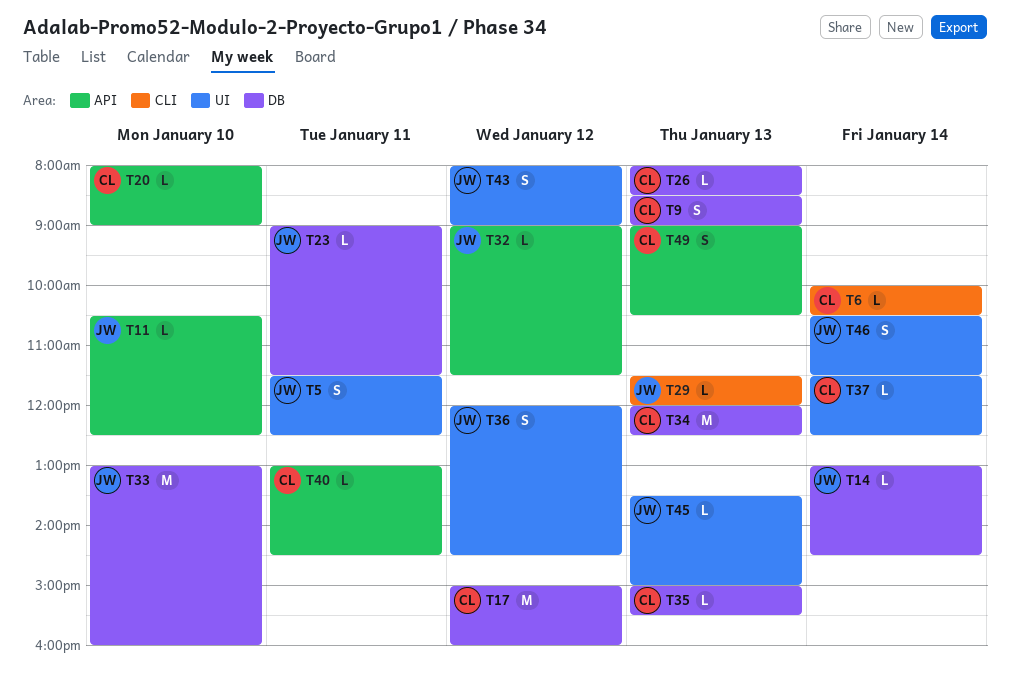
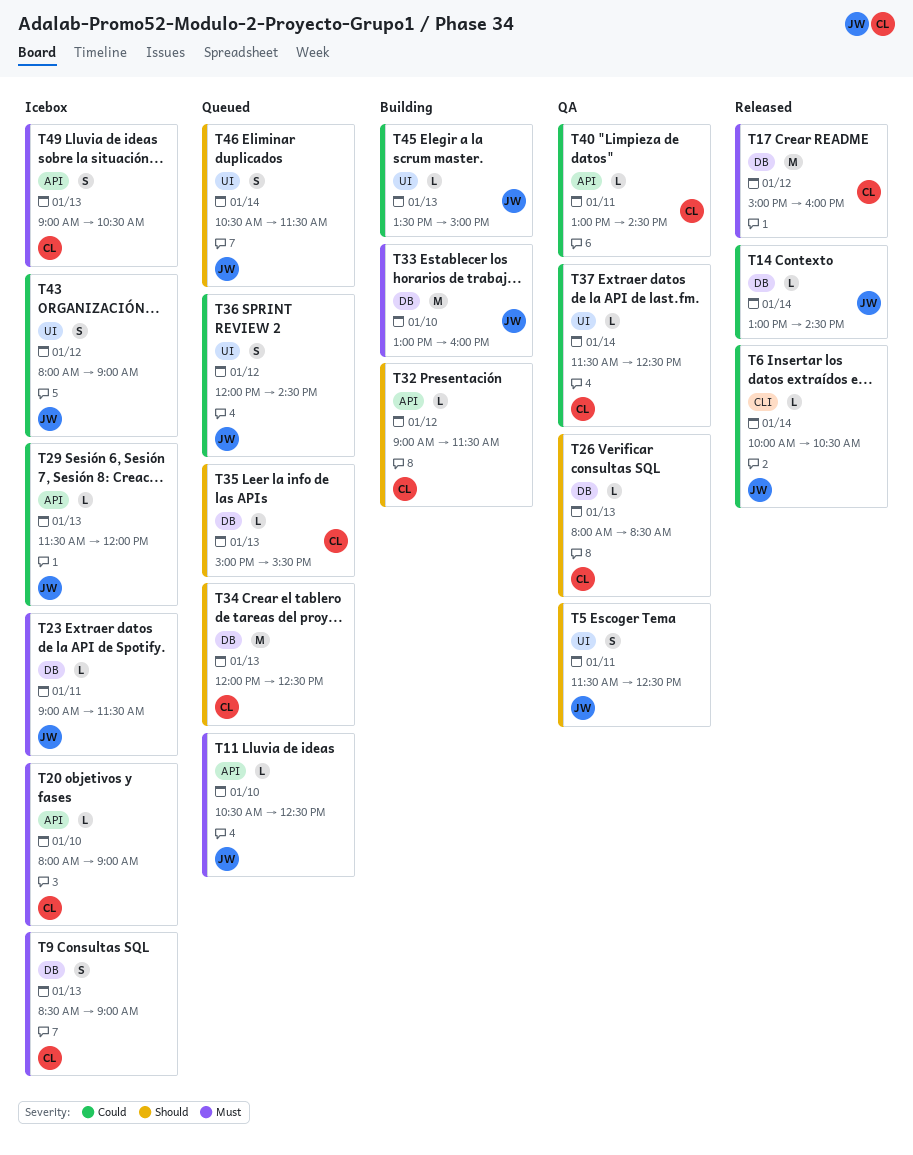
T6, owner: CL -> JW
T29, label: CLI -> API
T32, owner: JW -> CL

